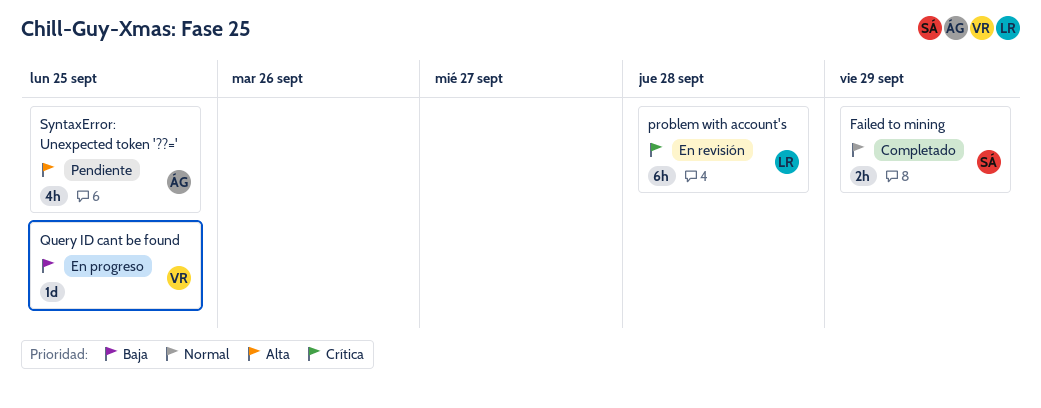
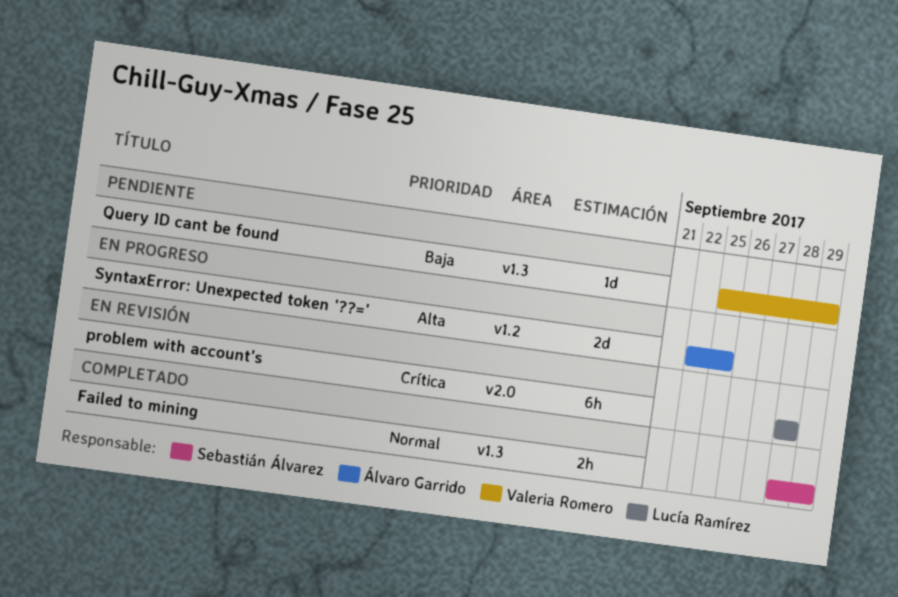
Query ID cant be found, status: En progreso -> Pendiente
Query ID cant be found, due: Sep 25 -> Sep 29
SyntaxError: Unexpected token '??=', status: Pendiente -> En progreso
SyntaxError: Unexpected token '??=', estimate: 4h -> 2d

